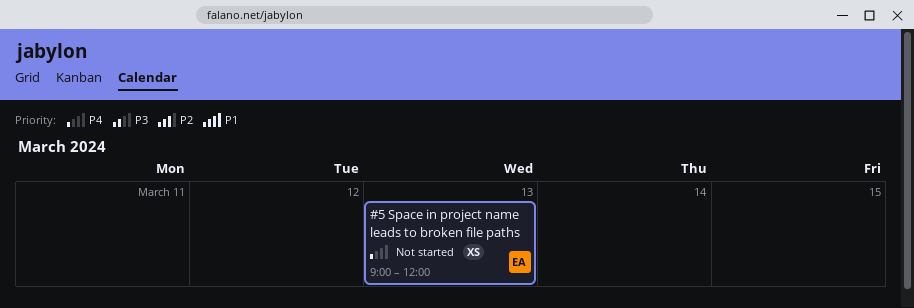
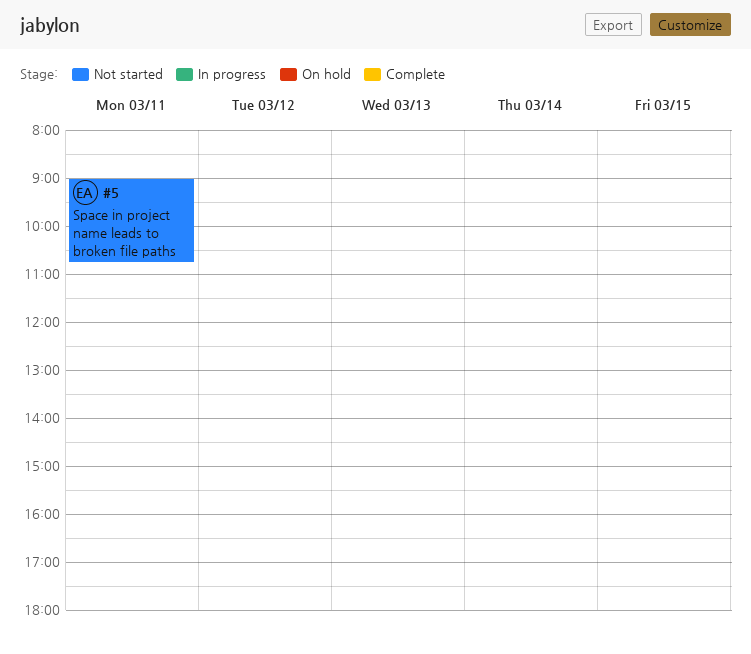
#5, day: Mar 13 -> Mar 11
#5, ends: 12:00 -> 10:45

